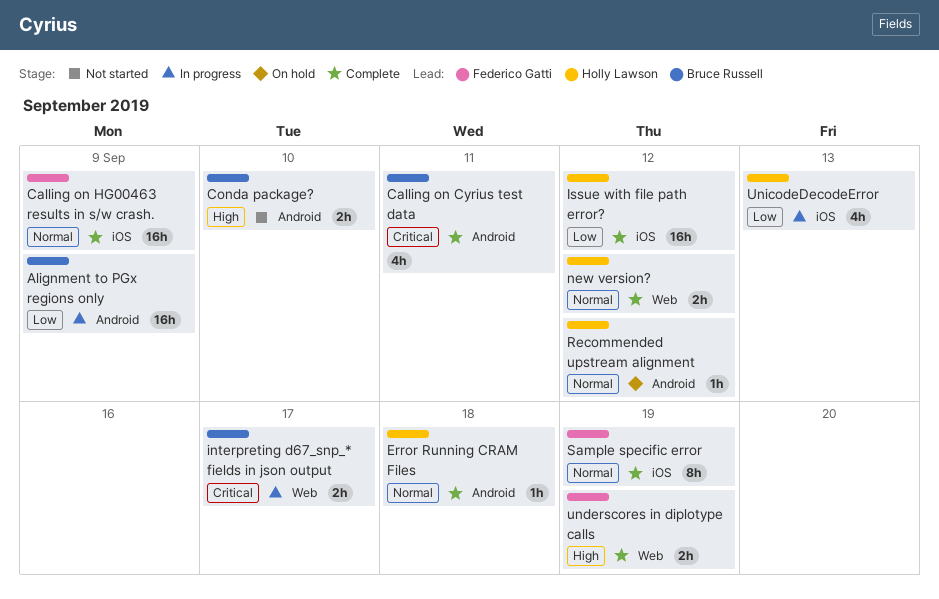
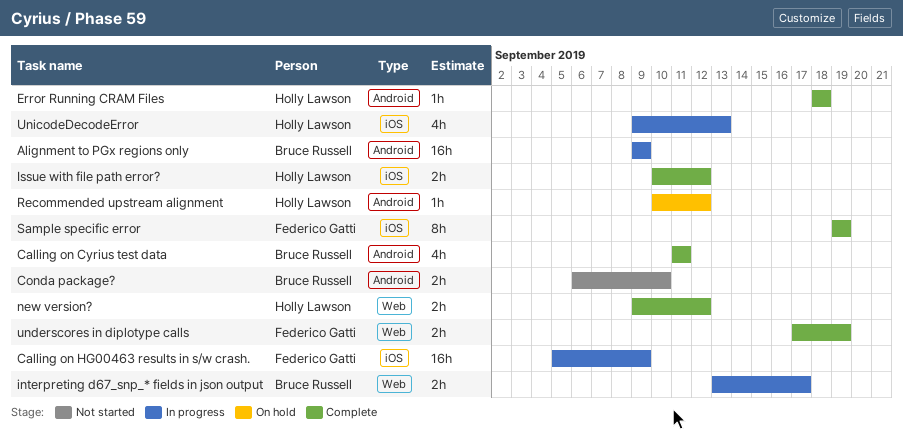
Calling on HG00463 results in s/w crash., status: Complete -> In progress
Issue with file path error?, estimate: 16h -> 2h

